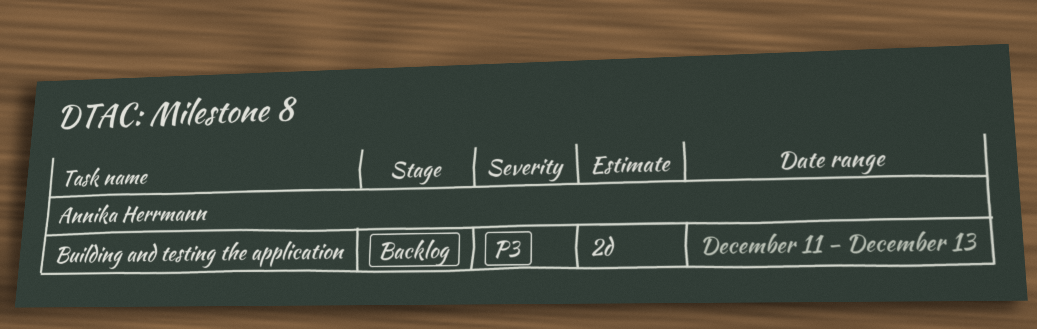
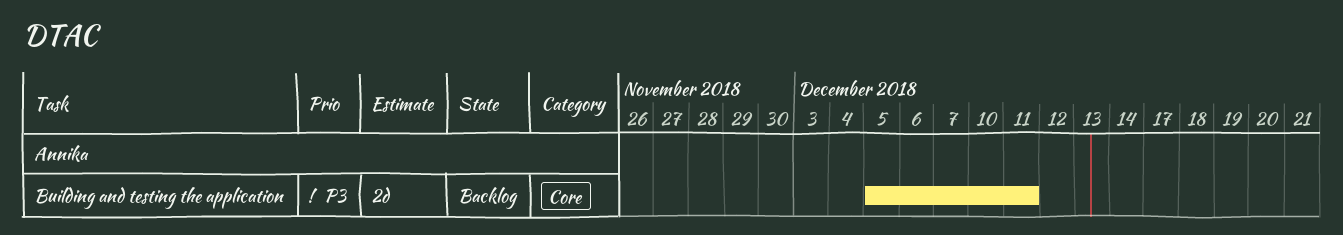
Building and testing the application, start: Dec 11 -> Dec 5
Building and testing the application, due: Dec 13 -> Dec 11

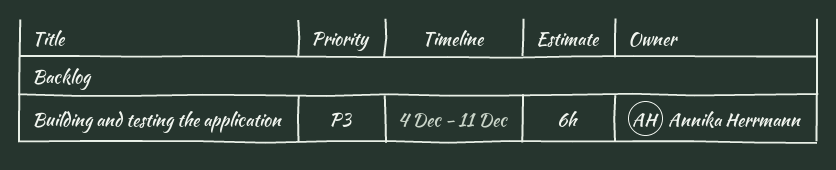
Building and testing the application, estimate: 2d -> 6h
Building and testing the application, start: Dec 5 -> Dec 4

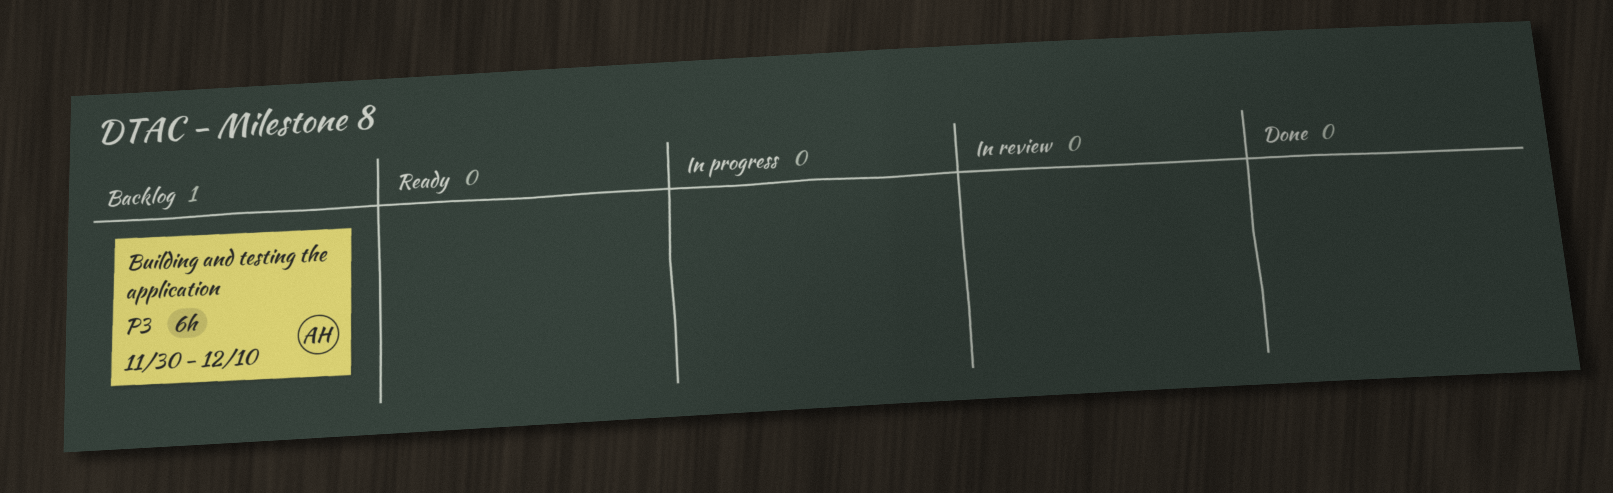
Building and testing the application, start: Dec 4 -> Nov 30
Building and testing the application, due: Dec 11 -> Dec 10

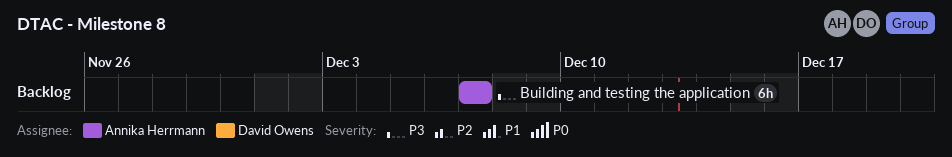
Building and testing the application, start: Nov 30 -> Dec 7
Building and testing the application, due: Dec 10 -> Dec 7

